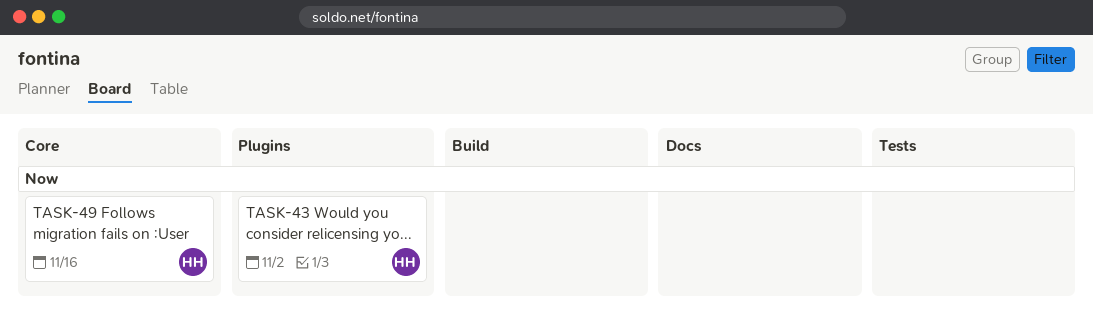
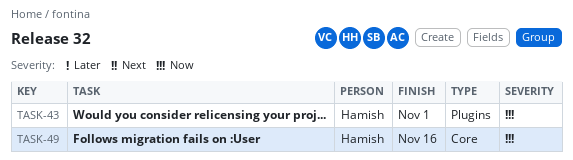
TASK-43, due: Nov 2 -> Nov 1

